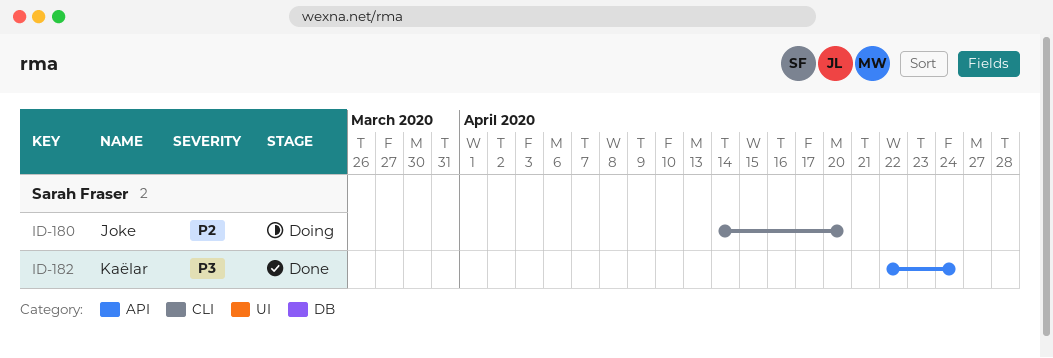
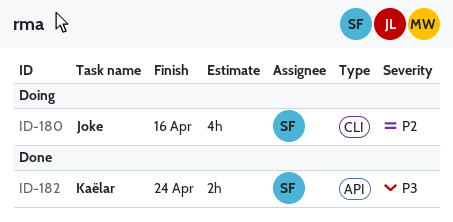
ID-180, due: Apr 20 -> Apr 16

